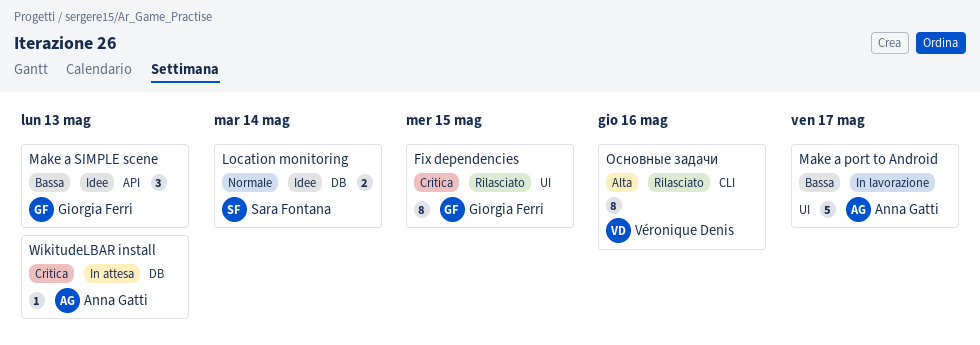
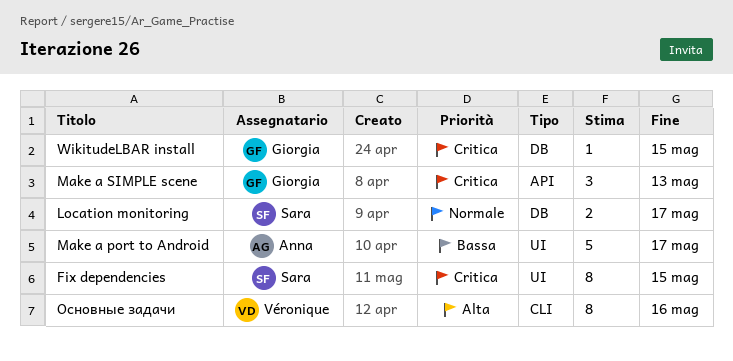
Fix dependencies, owner: Giorgia Ferri -> Sara Fontana
Location monitoring, due: May 14 -> May 17
Make a SIMPLE scene, priority: Bassa -> Critica
WikitudeLBAR install, owner: Anna Gatti -> Giorgia Ferri
WikitudeLBAR install, due: May 13 -> May 15

